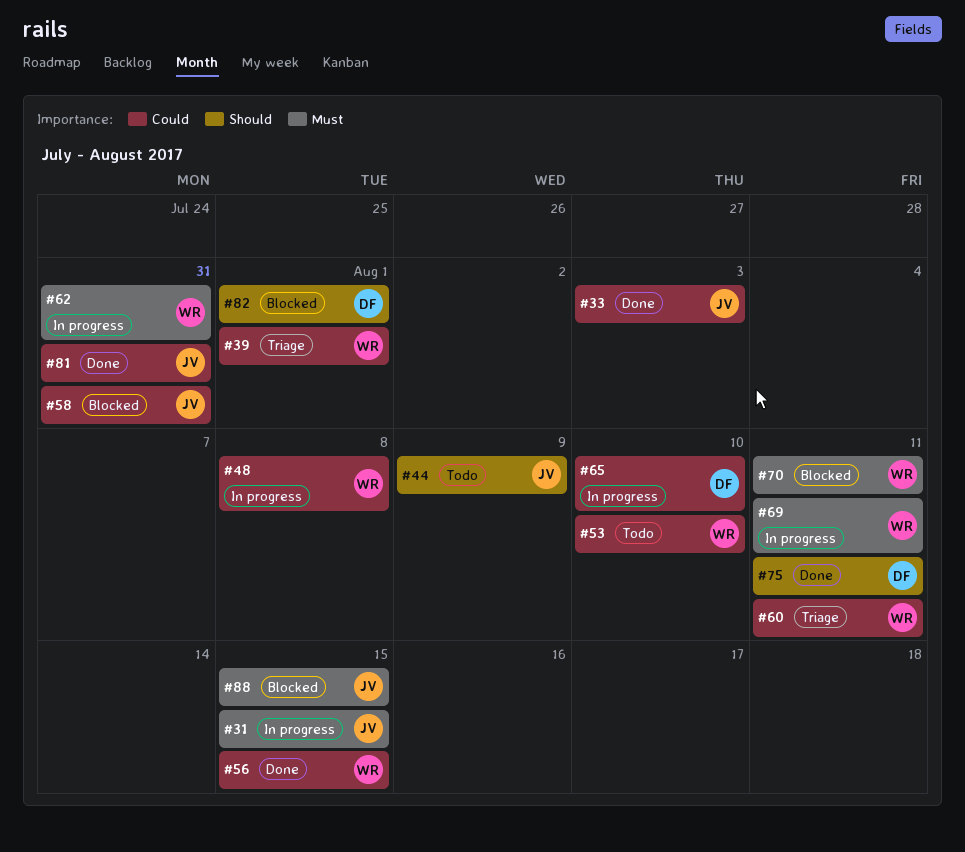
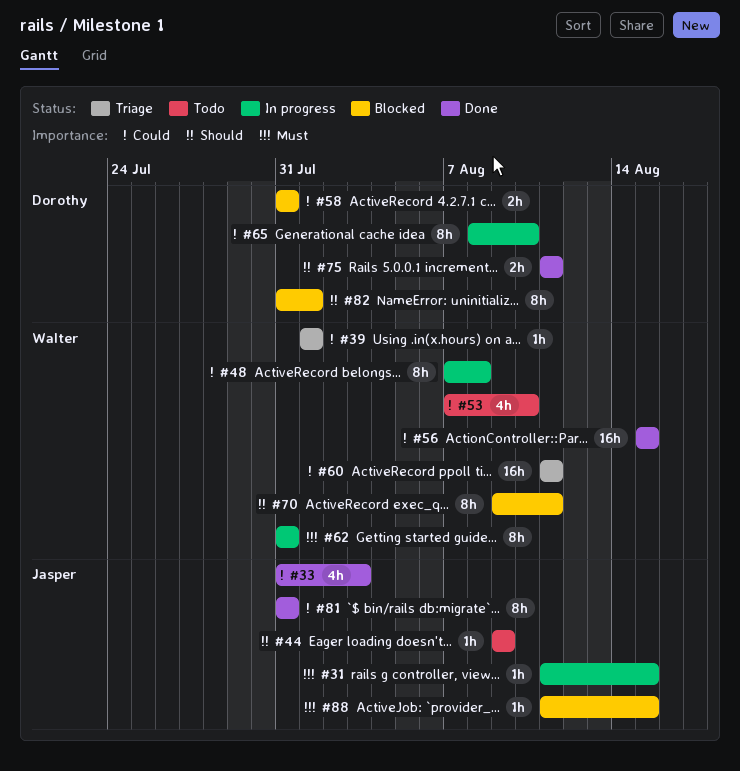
#58, owner: Jasper -> Dorothy
#69: present -> none
#70, priority: Must -> Should

